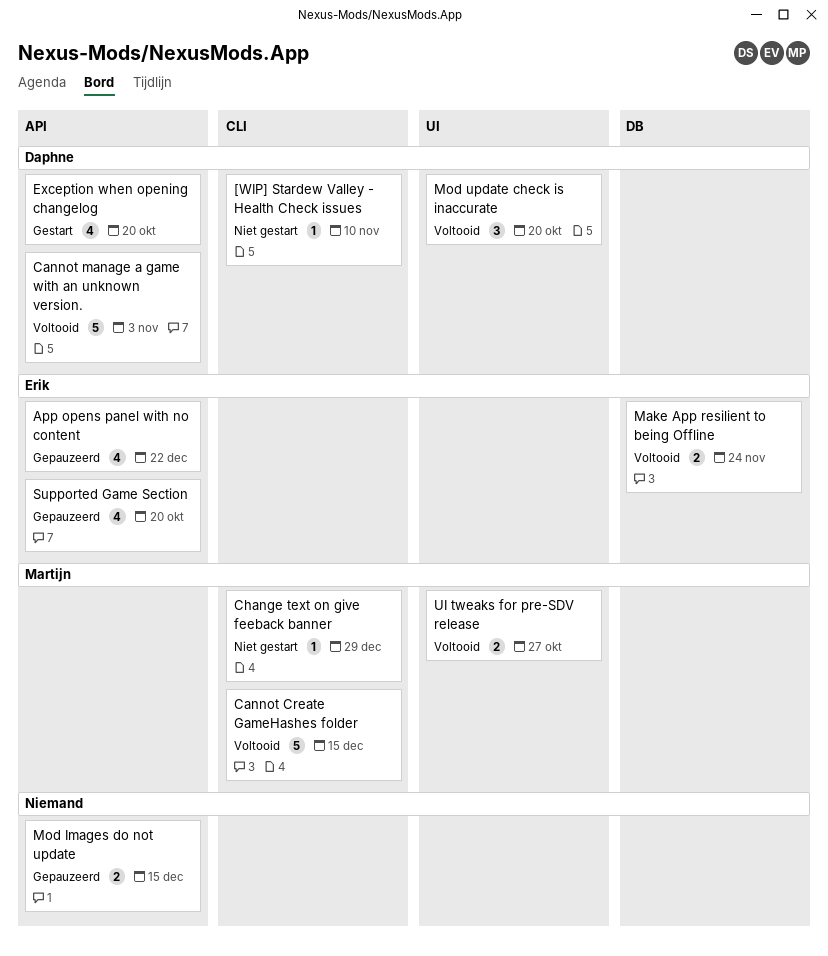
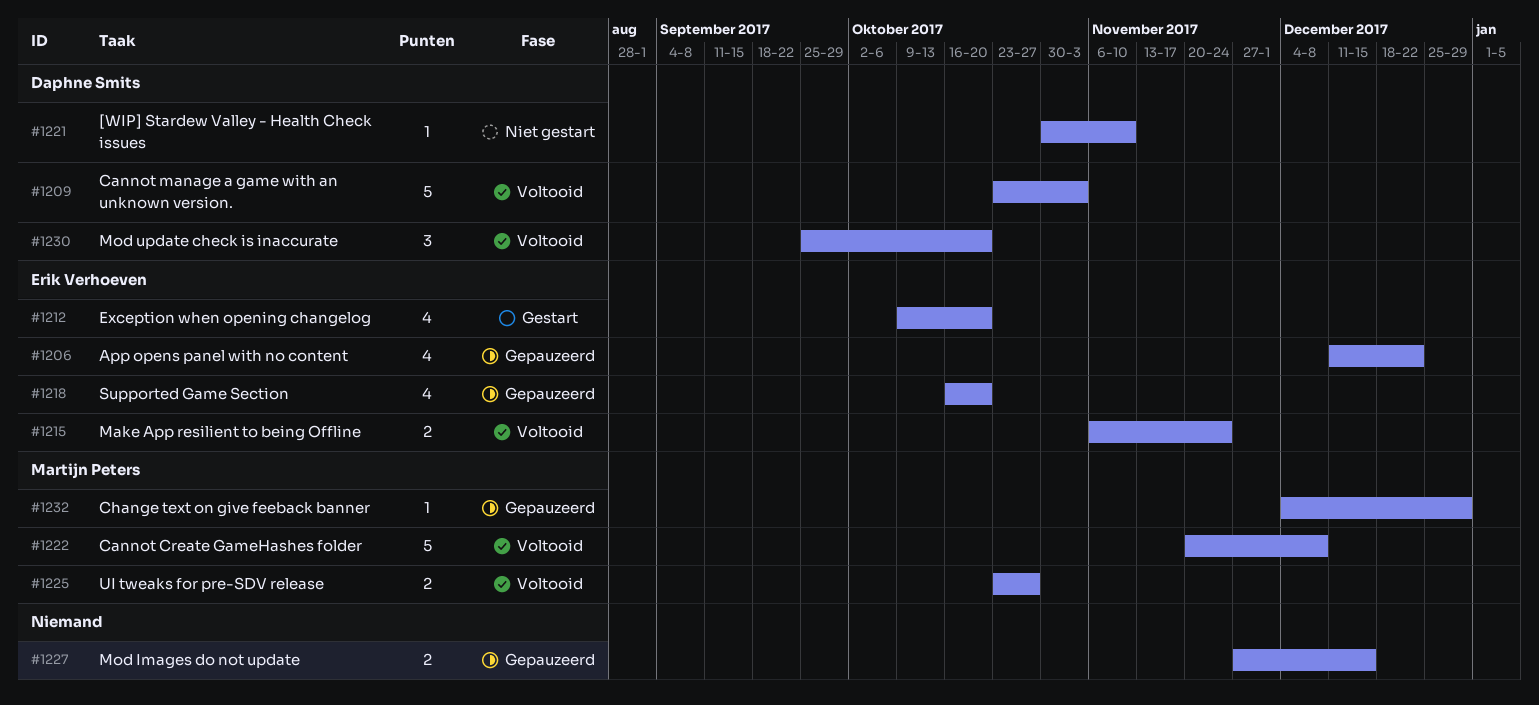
Cannot Create GameHashes folder, due: Dec 15 -> Dec 8
Change text on give feeback banner, status: Niet gestart -> Gepauzeerd
Exception when opening changelog, owner: Daphne Smits -> Erik Verhoeven

